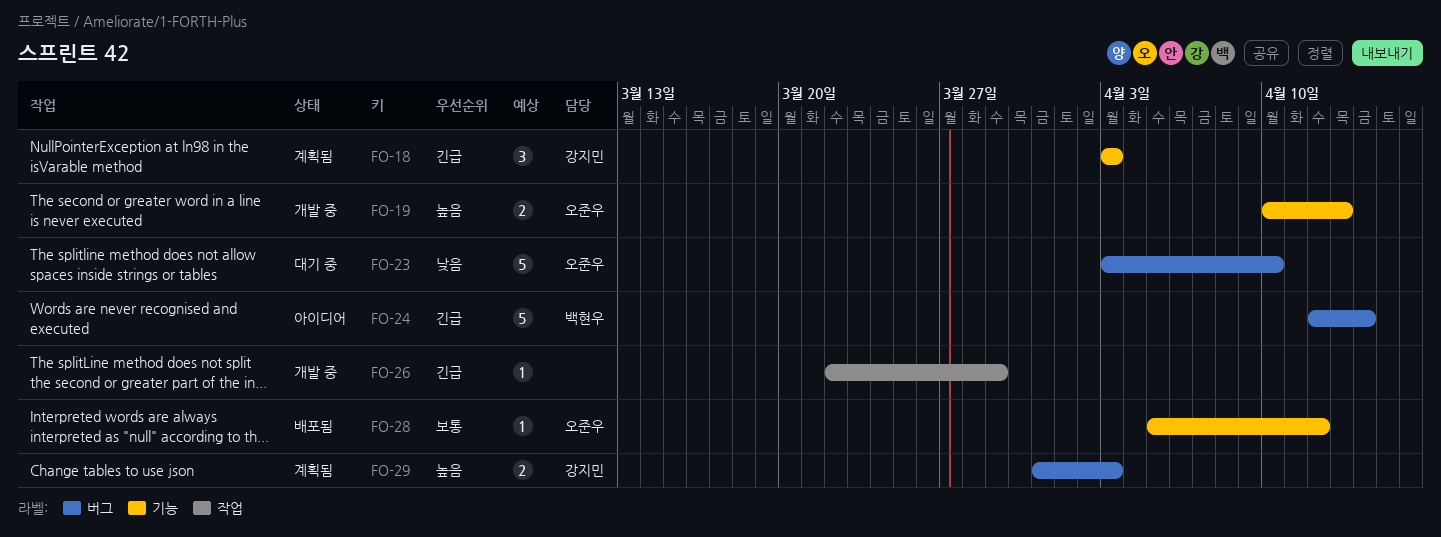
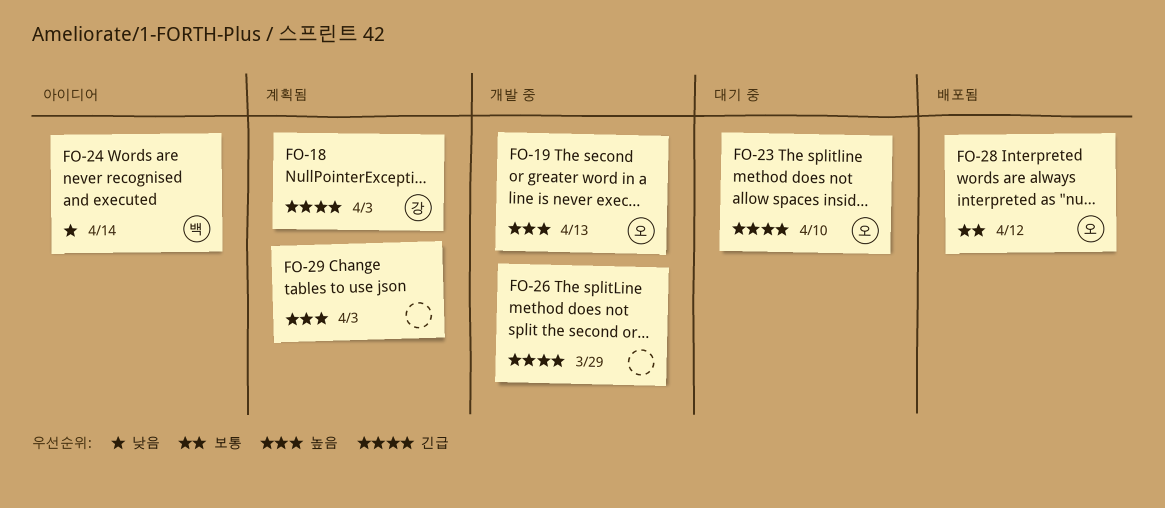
FO-23, priority: 낮음 -> 긴급
FO-24, priority: 긴급 -> 낮음
FO-29, owner: 강지민 -> none

